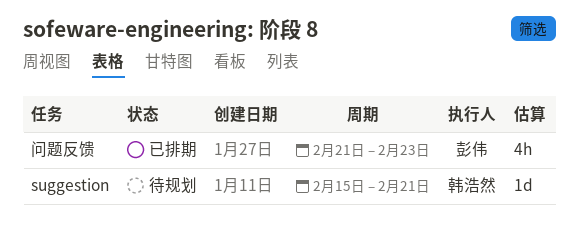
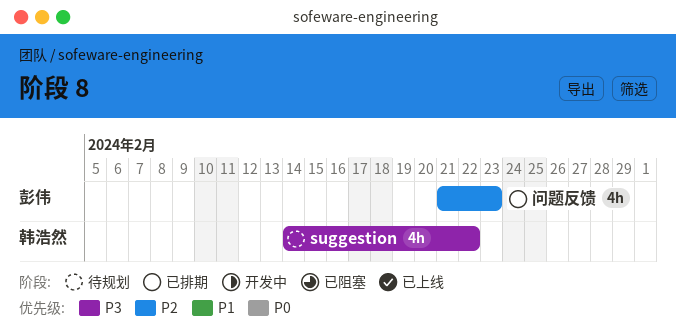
suggestion, estimate: 1d -> 4h
suggestion, start: Feb 15 -> Feb 14
suggestion, due: Feb 21 -> Feb 22

